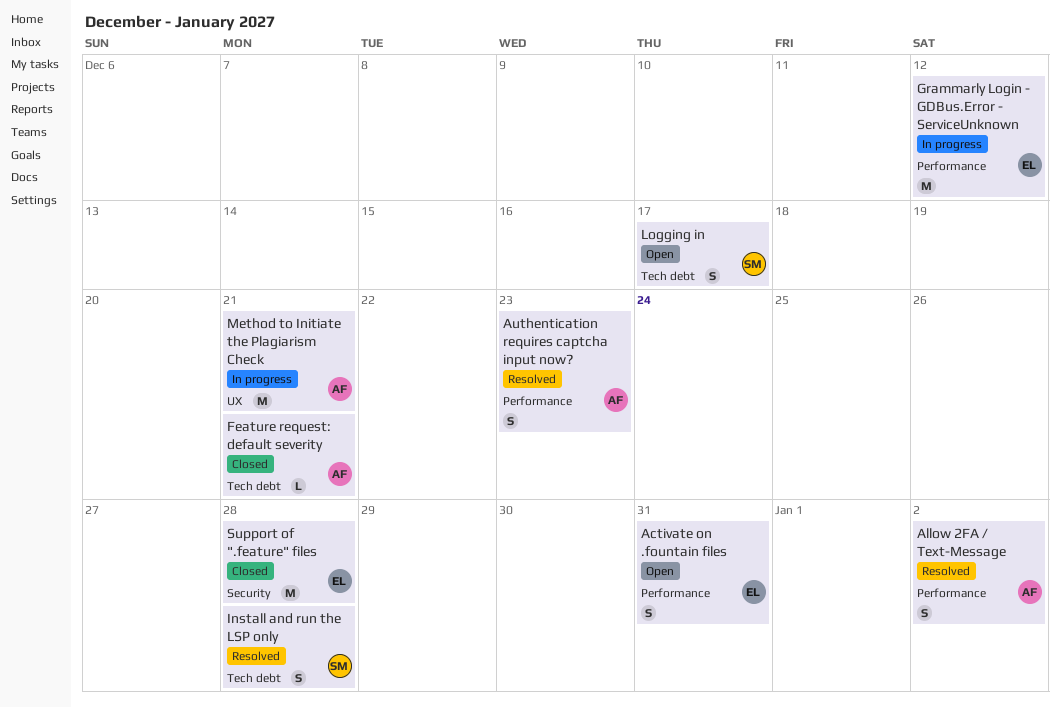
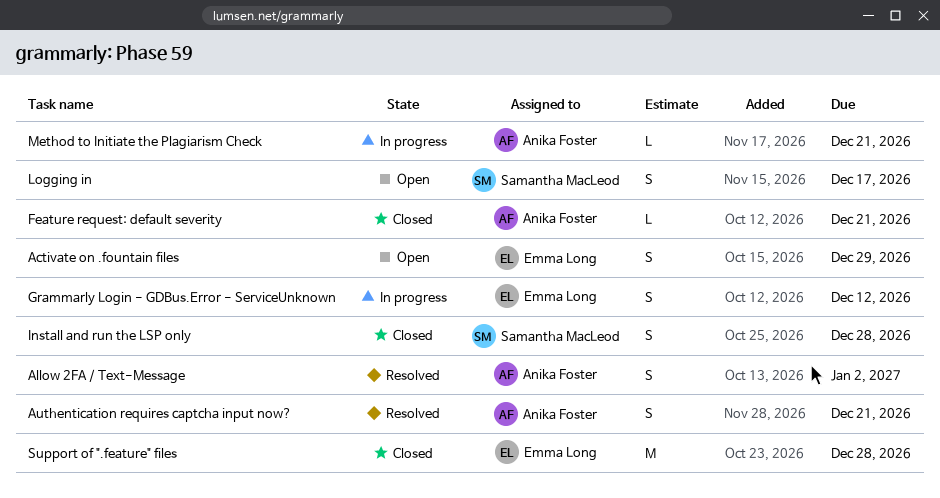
Activate on .fountain files, due: Dec 31 -> Dec 29
Authentication requires captcha input now?, due: Dec 23 -> Dec 21
Grammarly Login - GDBus.Error - ServiceUnknown, estimate: M -> S
Install and run the LSP only, status: Resolved -> Closed
Method to Initiate the Plagiarism Check, estimate: M -> L

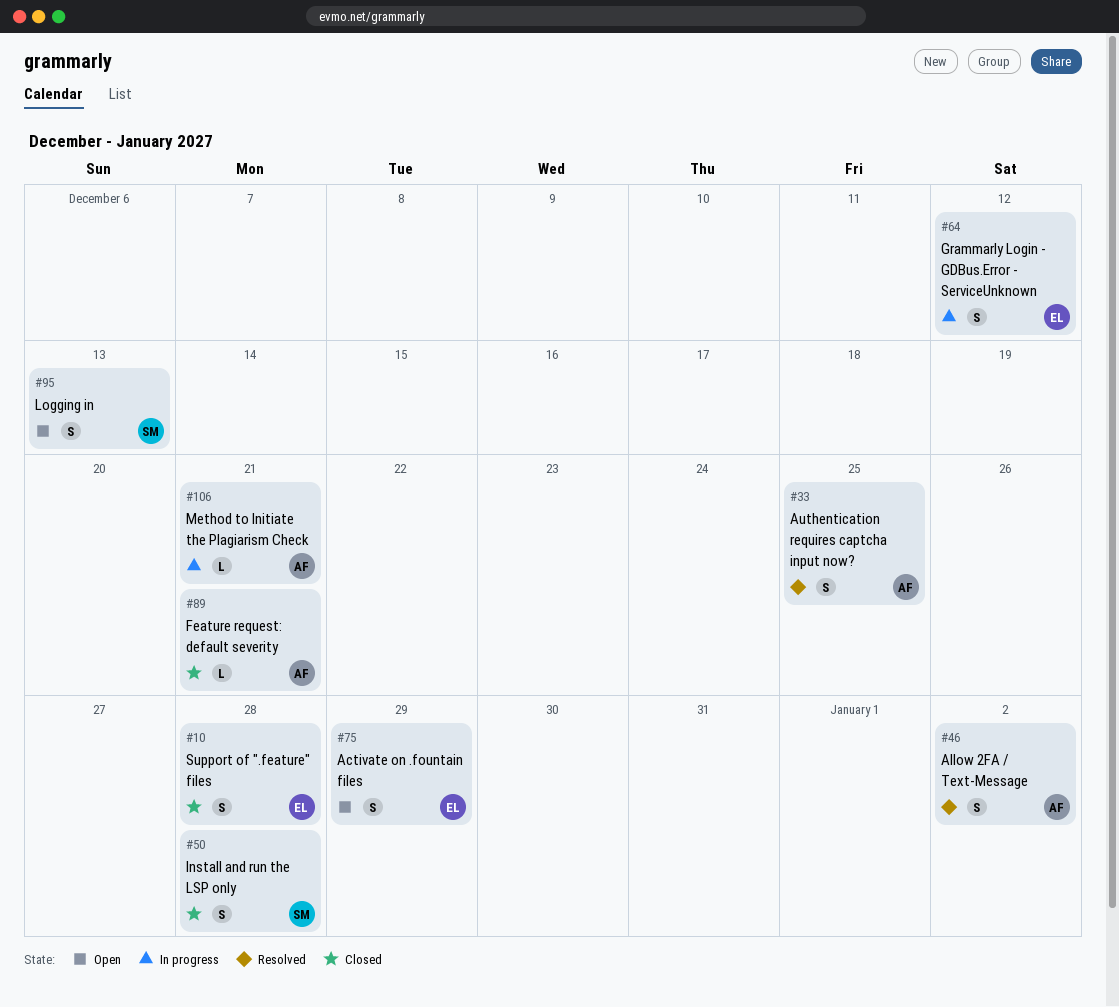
Authentication requires captcha input now?, due: Dec 21 -> Dec 25
Logging in, due: Dec 17 -> Dec 13
Support of ".feature" files, estimate: M -> S

